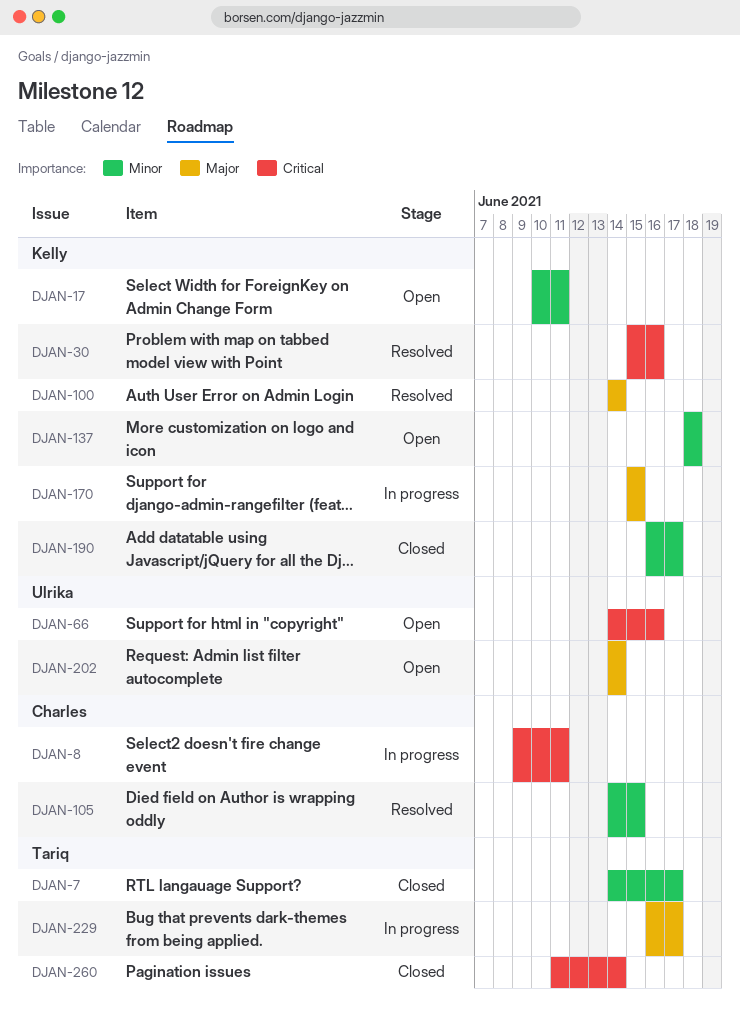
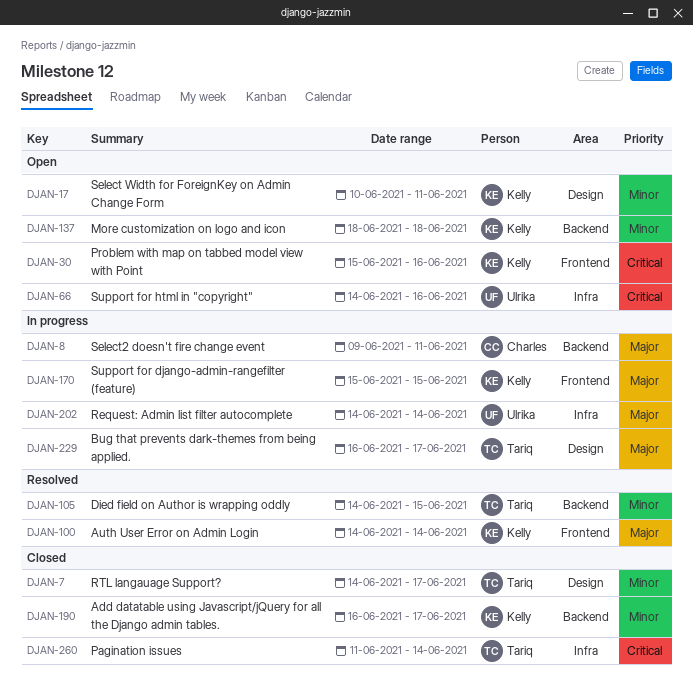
DJAN-8, priority: Critical -> Major
DJAN-30, status: Resolved -> Open
DJAN-105, owner: Charles -> Tariq
DJAN-202, status: Open -> In progress

